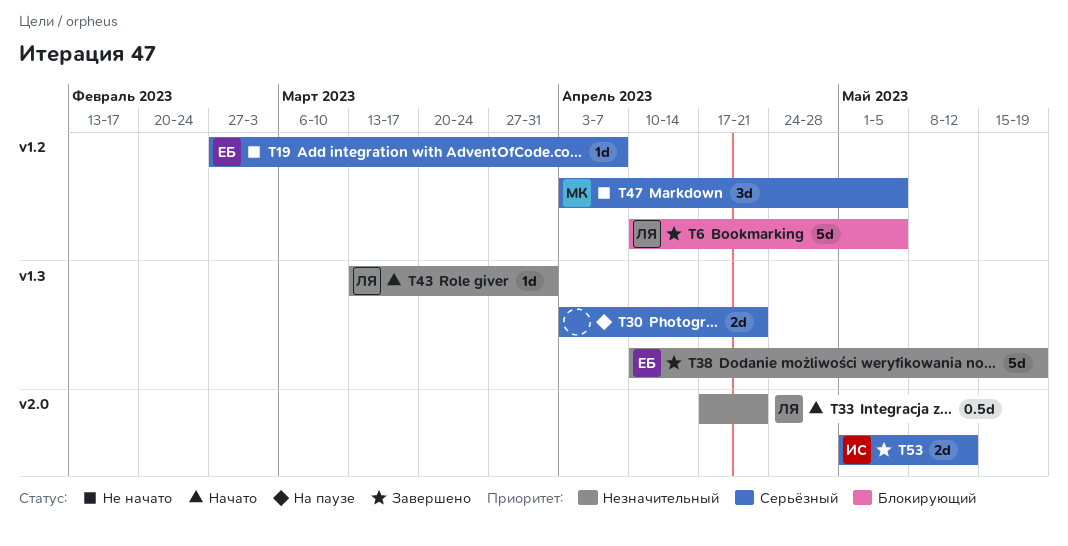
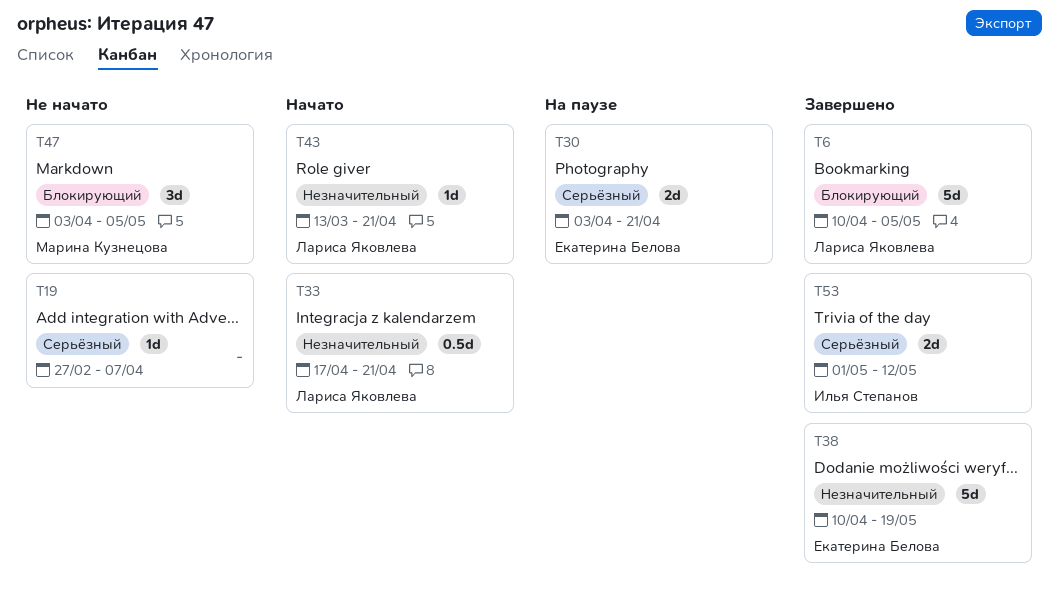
T19, owner: Екатерина Белова -> none
T30, owner: none -> Екатерина Белова
T43, due: Mar 31 -> Apr 21
T47, priority: Серьёзный -> Блокирующий

